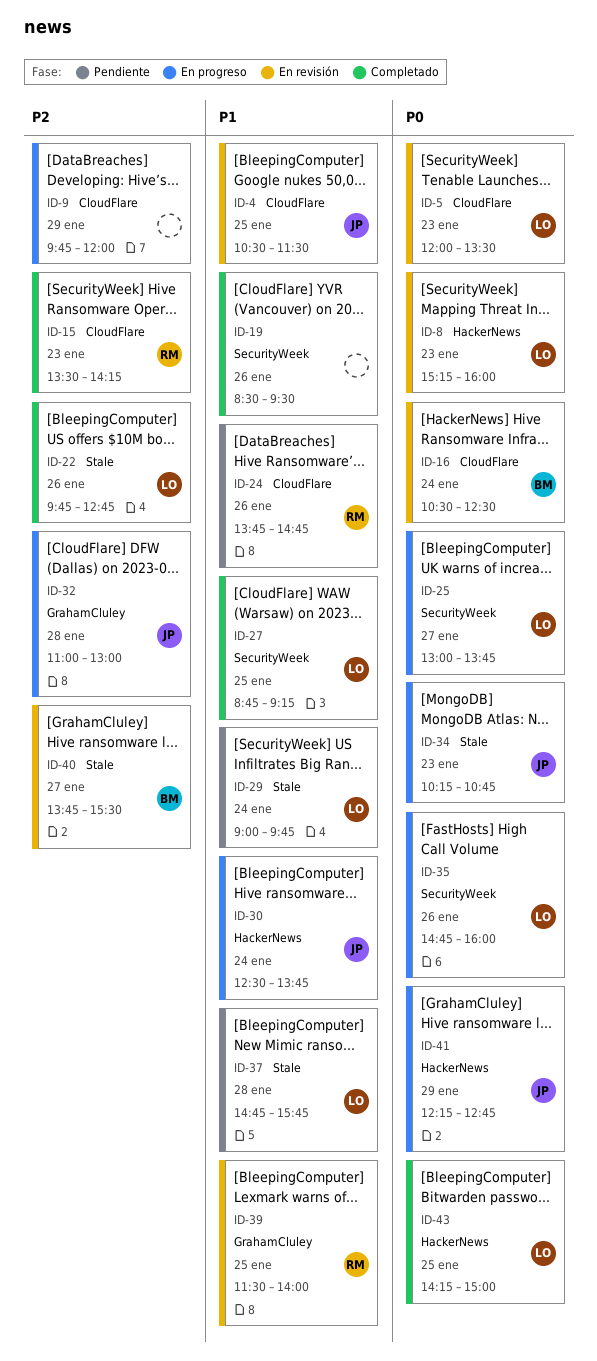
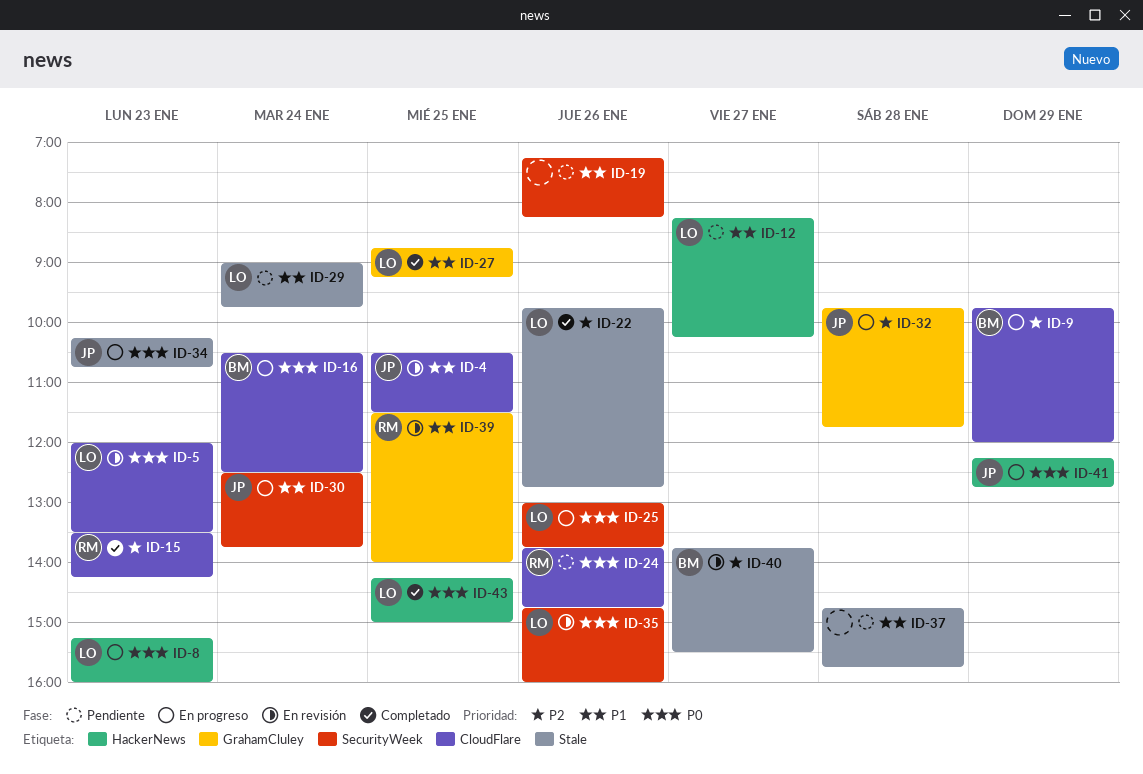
ID-8, status: En revisión -> En progreso
ID-9, owner: none -> BM
ID-12: none -> present
ID-16, status: En revisión -> En progreso
ID-19, status: Completado -> Pendiente
ID-19, begins: 08:30 -> 07:15
ID-19, ends: 09:30 -> 08:15
ID-24, priority: P1 -> P0
ID-25, day: Jan 27 -> Jan 26
ID-27, label: SecurityWeek -> GrahamCluley
ID-30, label: HackerNews -> SecurityWeek
ID-32, begins: 11:00 -> 09:45
ID-32, ends: 13:00 -> 11:45
ID-35, status: En progreso -> En revisión
ID-37, owner: LO -> none

